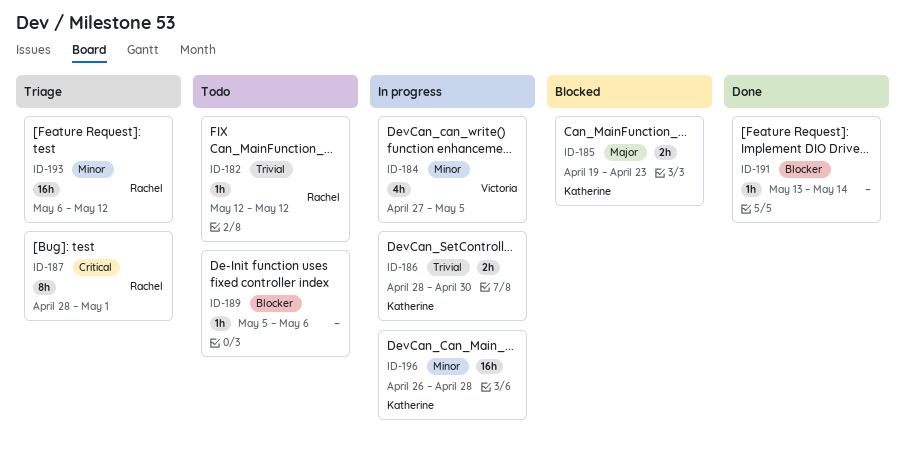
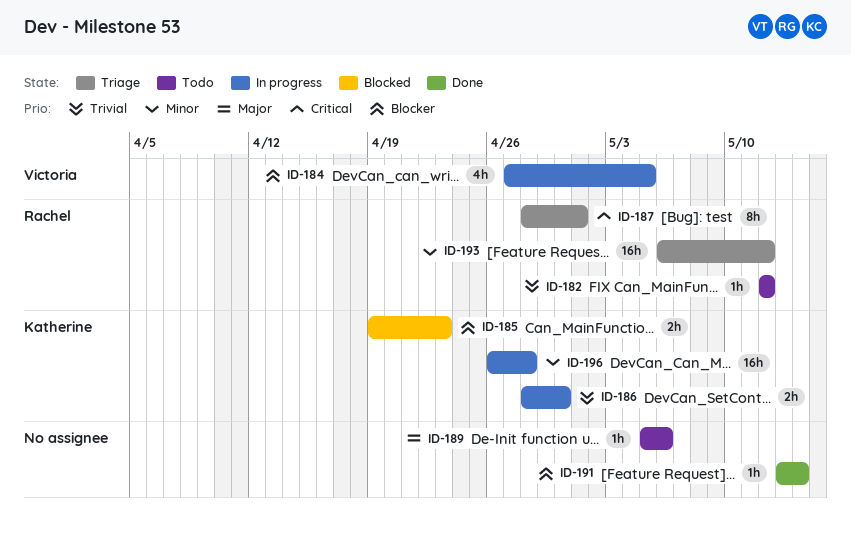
ID-184, priority: Minor -> Blocker
ID-185, priority: Major -> Blocker
ID-189, priority: Blocker -> Major

